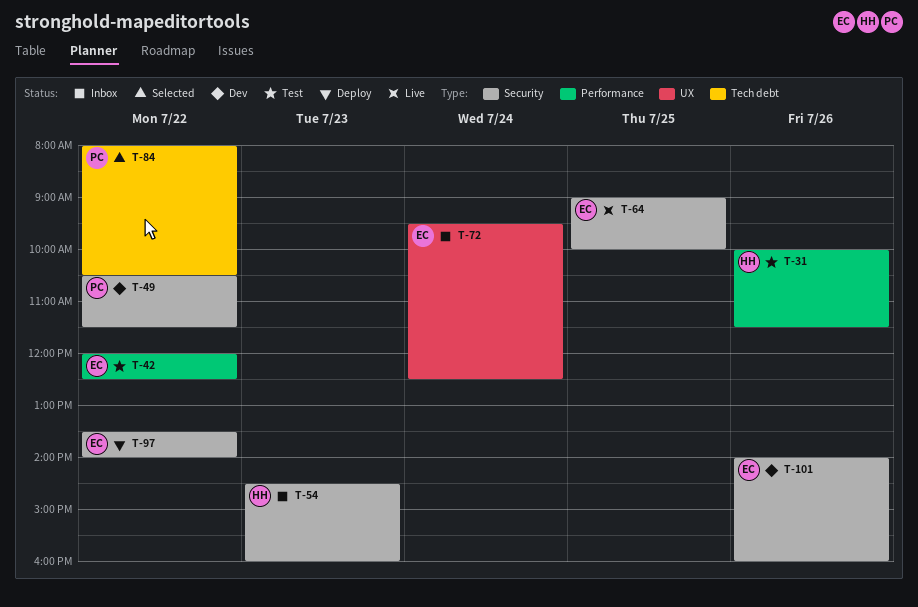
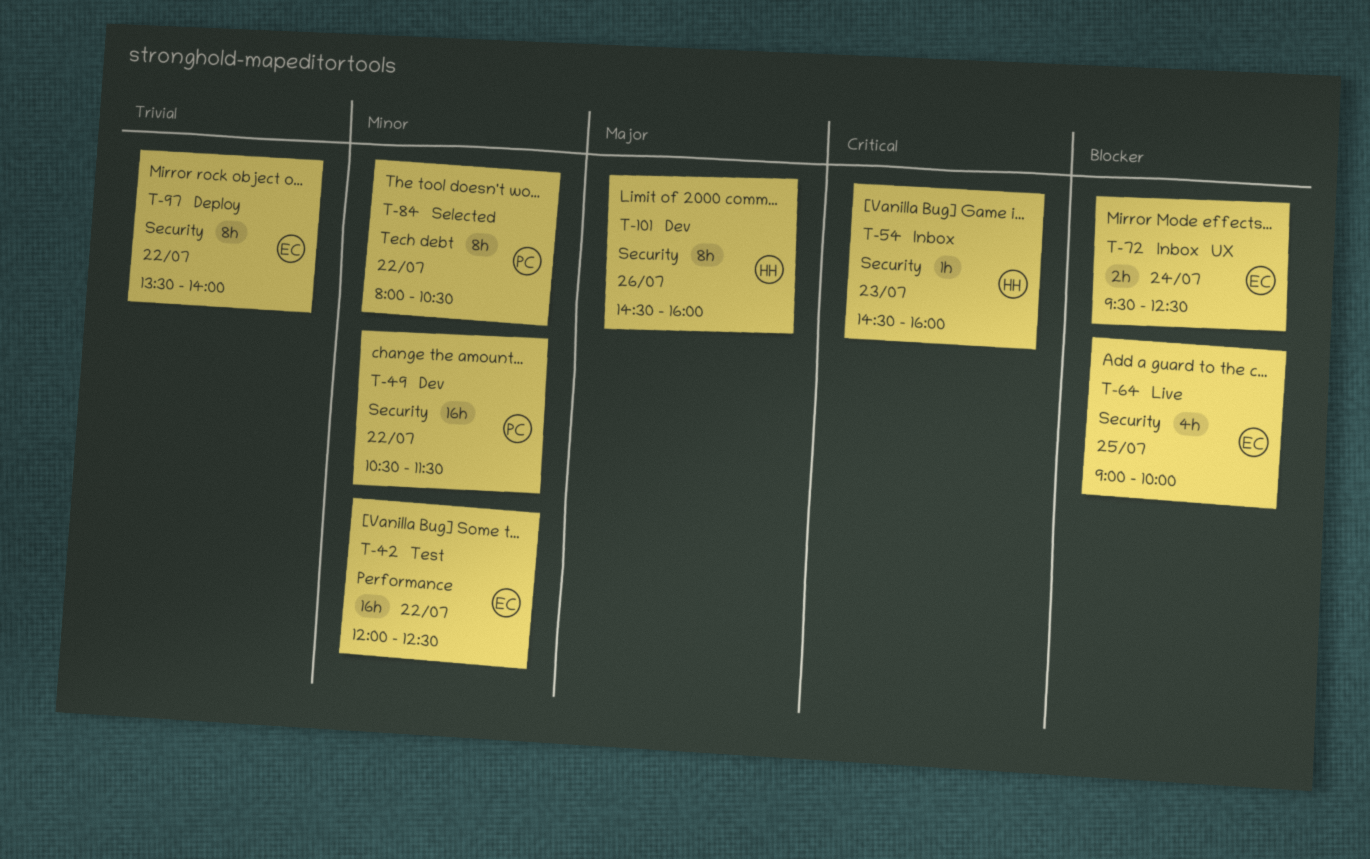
T-31: present -> none
T-101, owner: EC -> HH
T-101, begins: 14:00 -> 14:30

